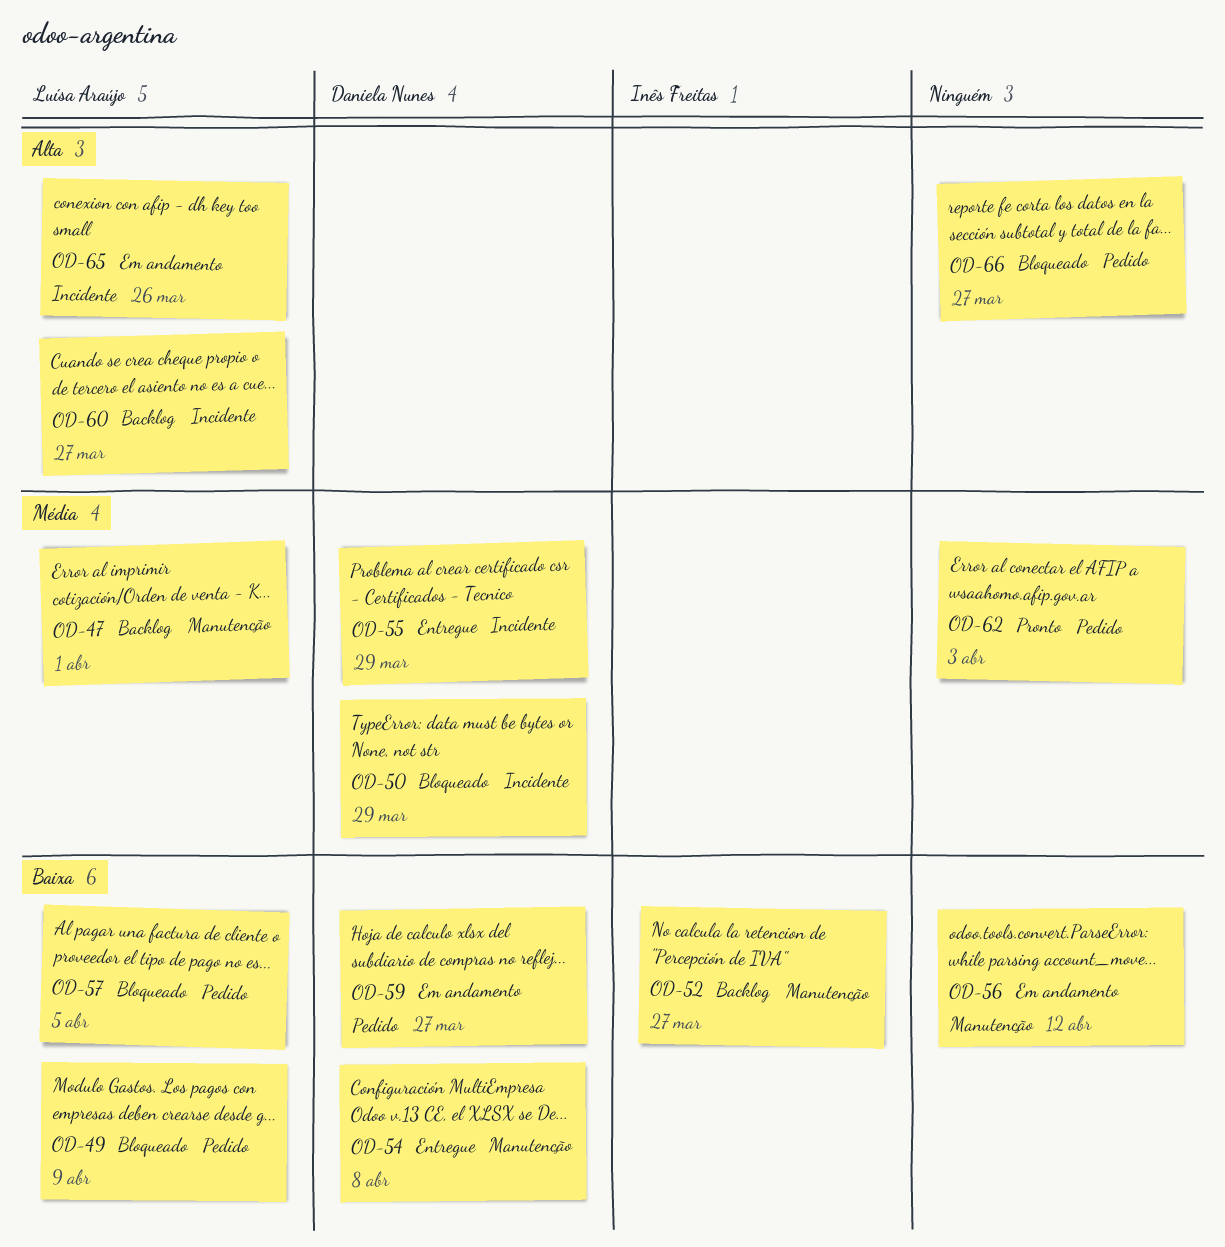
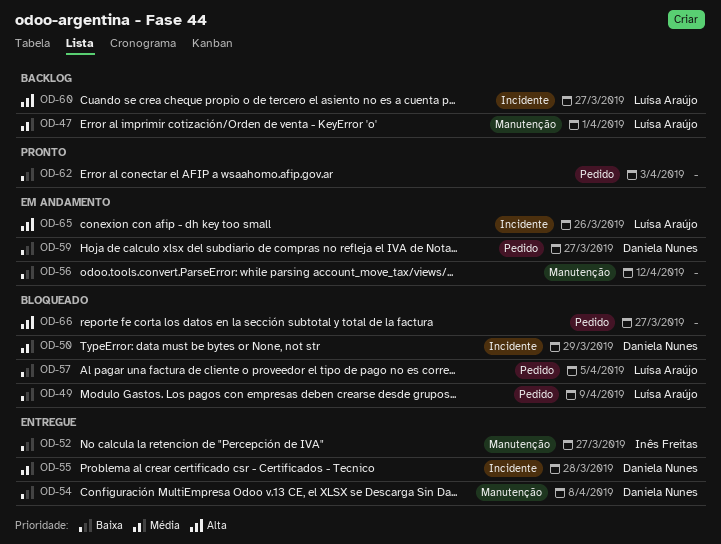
OD-52, status: Backlog -> Entregue
OD-55, due: Mar 29 -> Mar 28
OD-62, priority: Média -> Baixa

